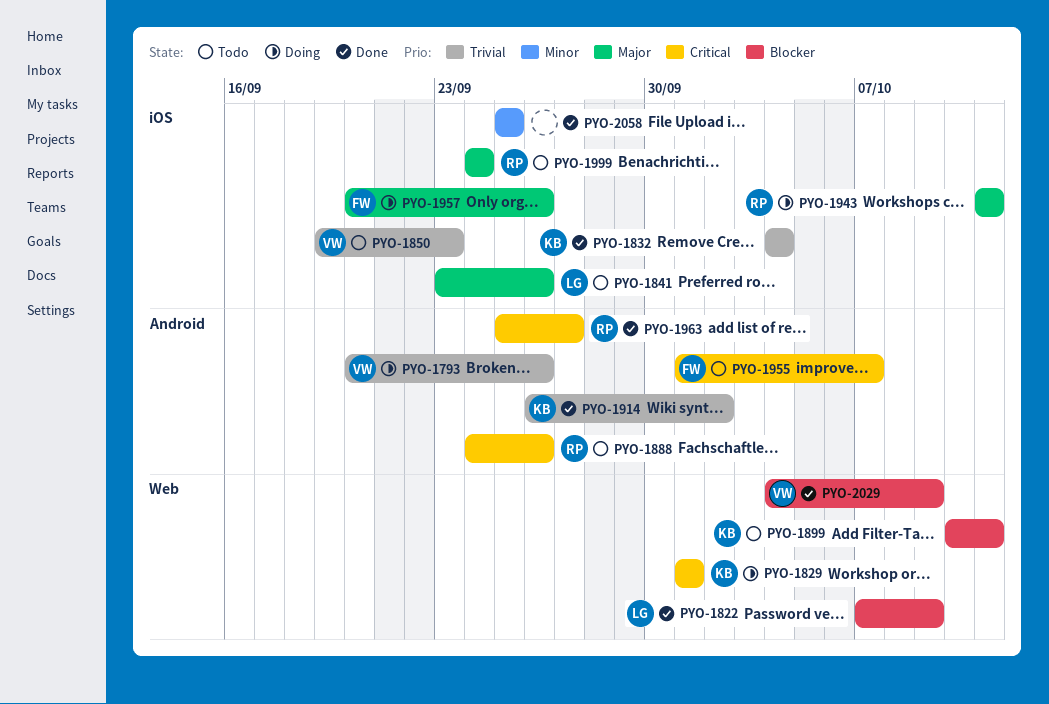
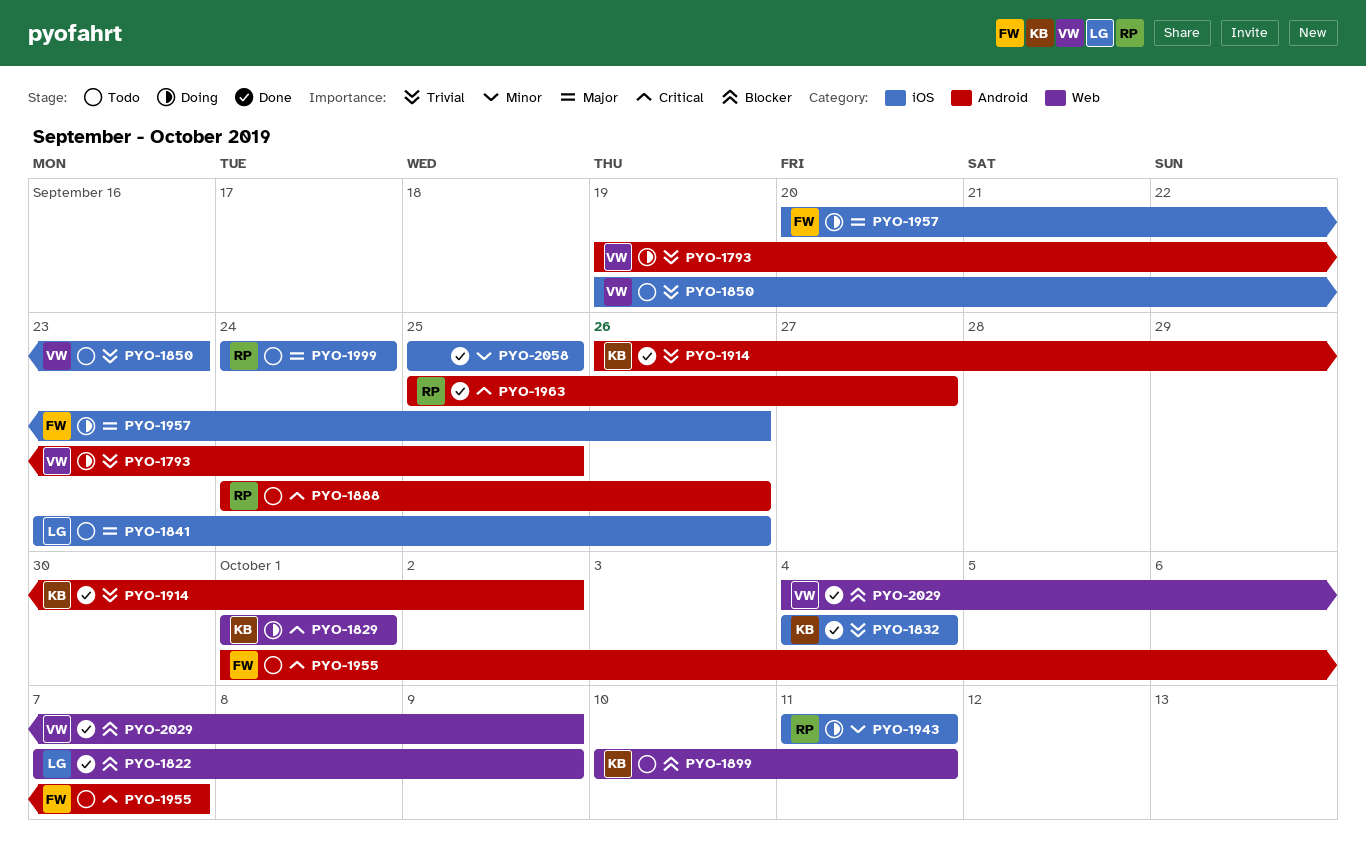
PYO-1793, start: Sep 20 -> Sep 19
PYO-1793, due: Sep 26 -> Sep 25
PYO-1943, priority: Major -> Minor

